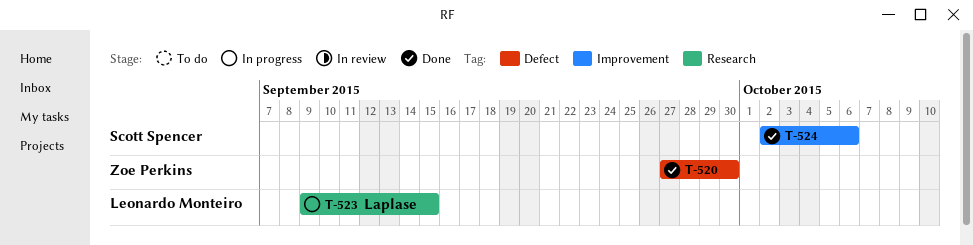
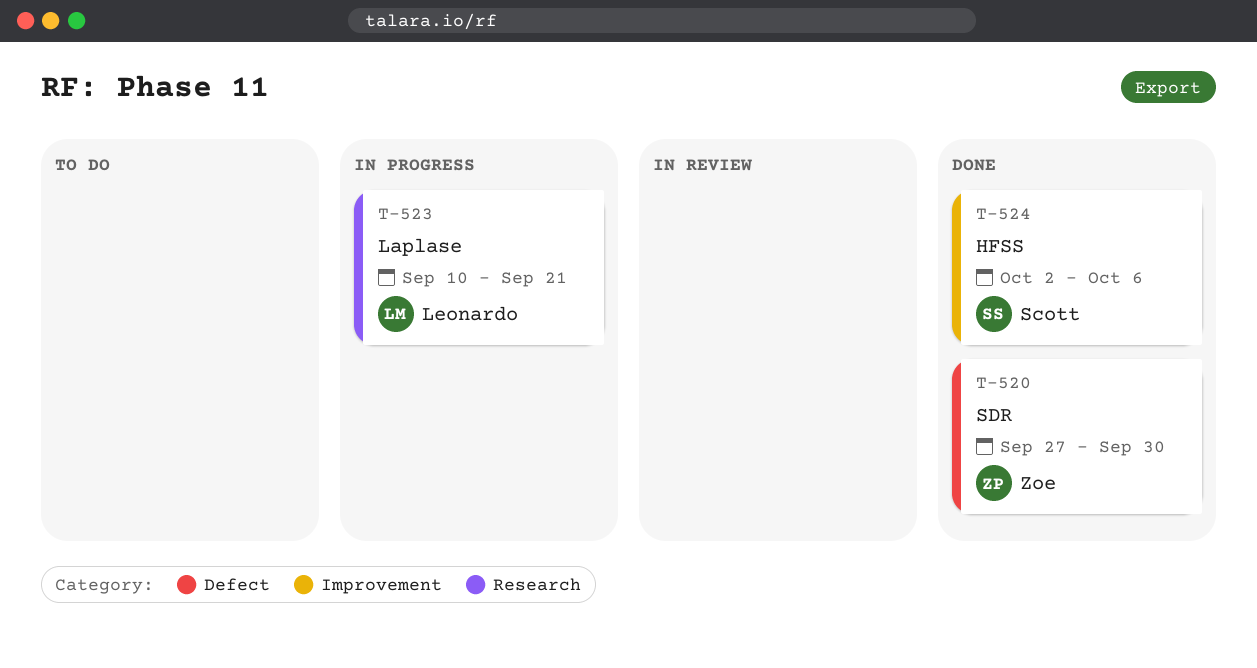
T-523, start: Sep 9 -> Sep 10
T-523, due: Sep 15 -> Sep 21

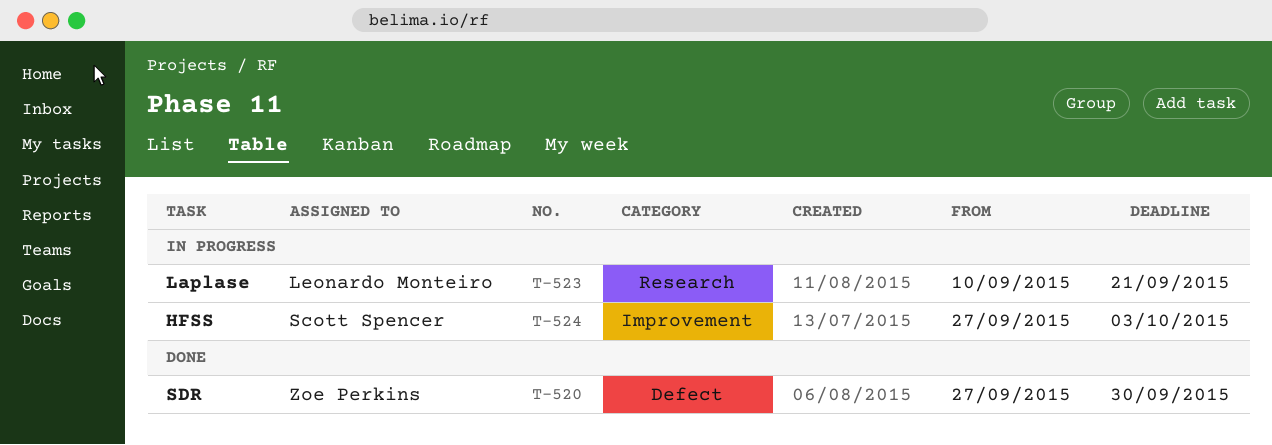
T-524, status: Done -> In progress
T-524, start: Oct 2 -> Sep 27
T-524, due: Oct 6 -> Oct 3

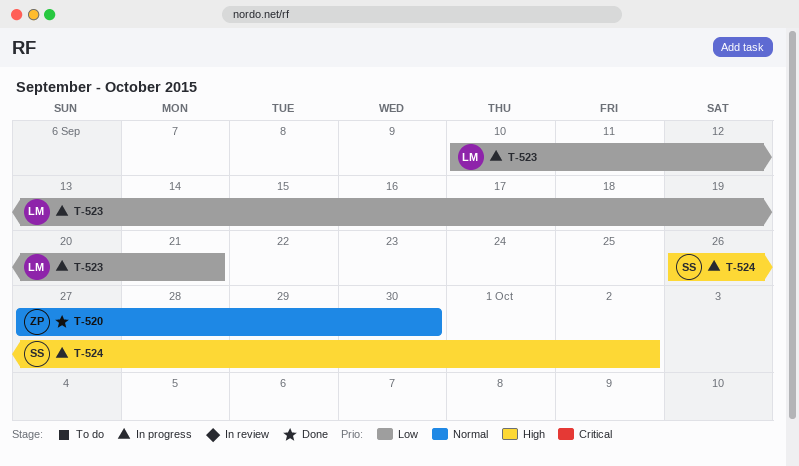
T-524, start: Sep 27 -> Sep 26
T-524, due: Oct 3 -> Oct 2

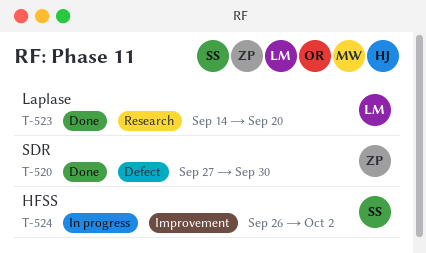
T-523, status: In progress -> Done
T-523, start: Sep 10 -> Sep 14
T-523, due: Sep 21 -> Sep 20

